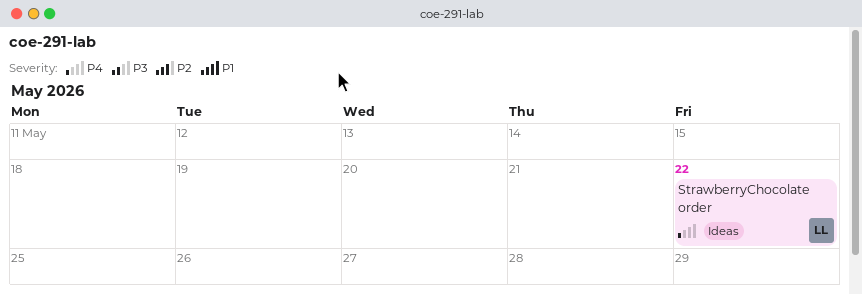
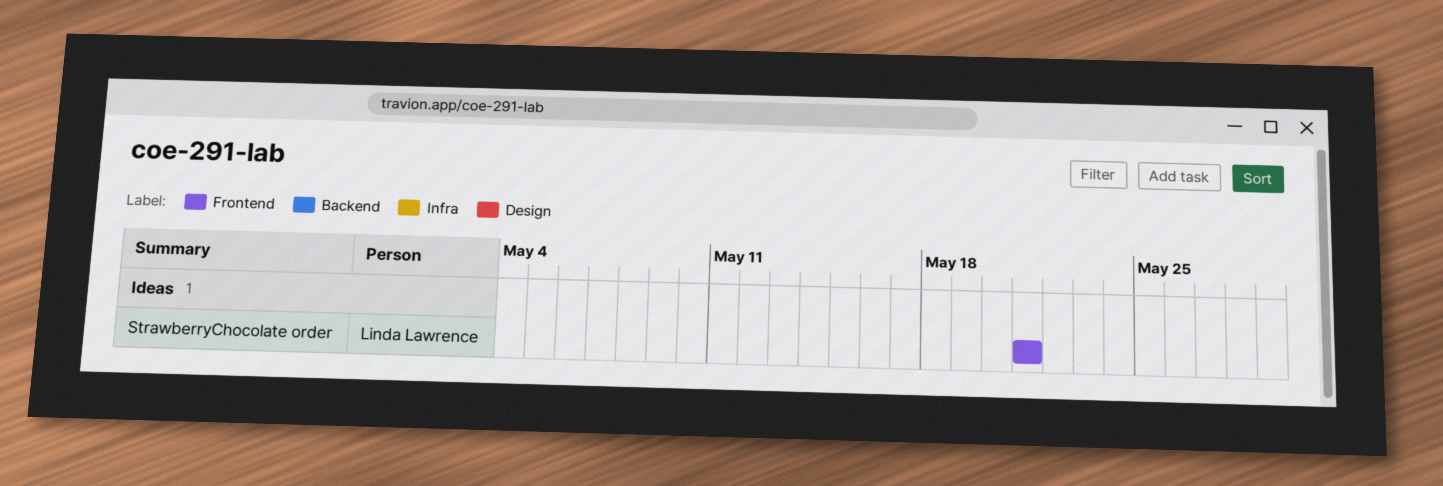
StrawberryChocolate order, due: May 22 -> May 21

